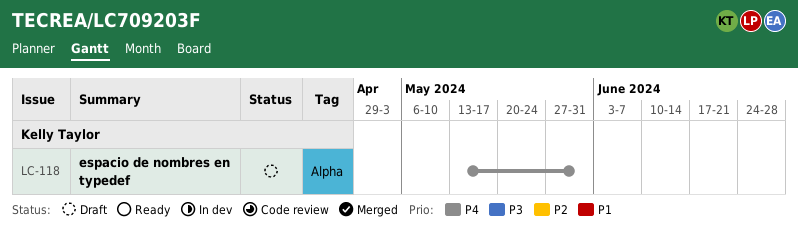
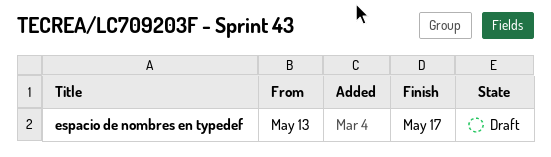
espacio de nombres en typedef, due: May 31 -> May 17

